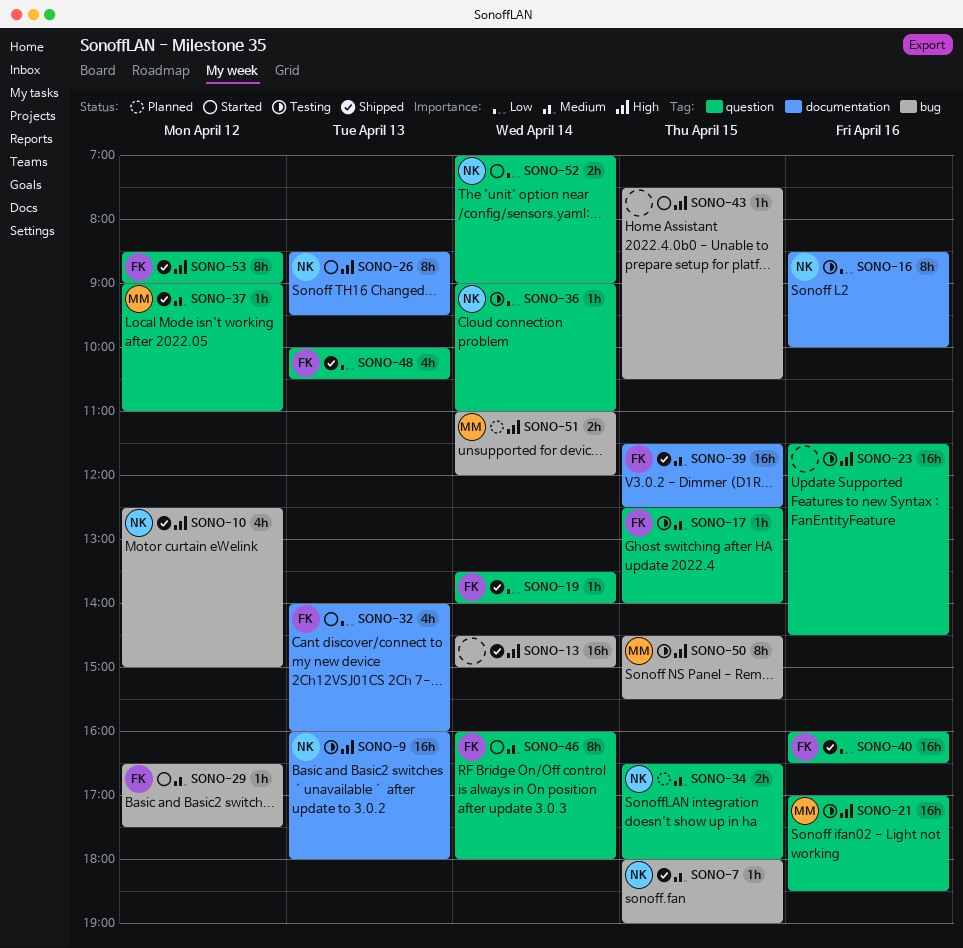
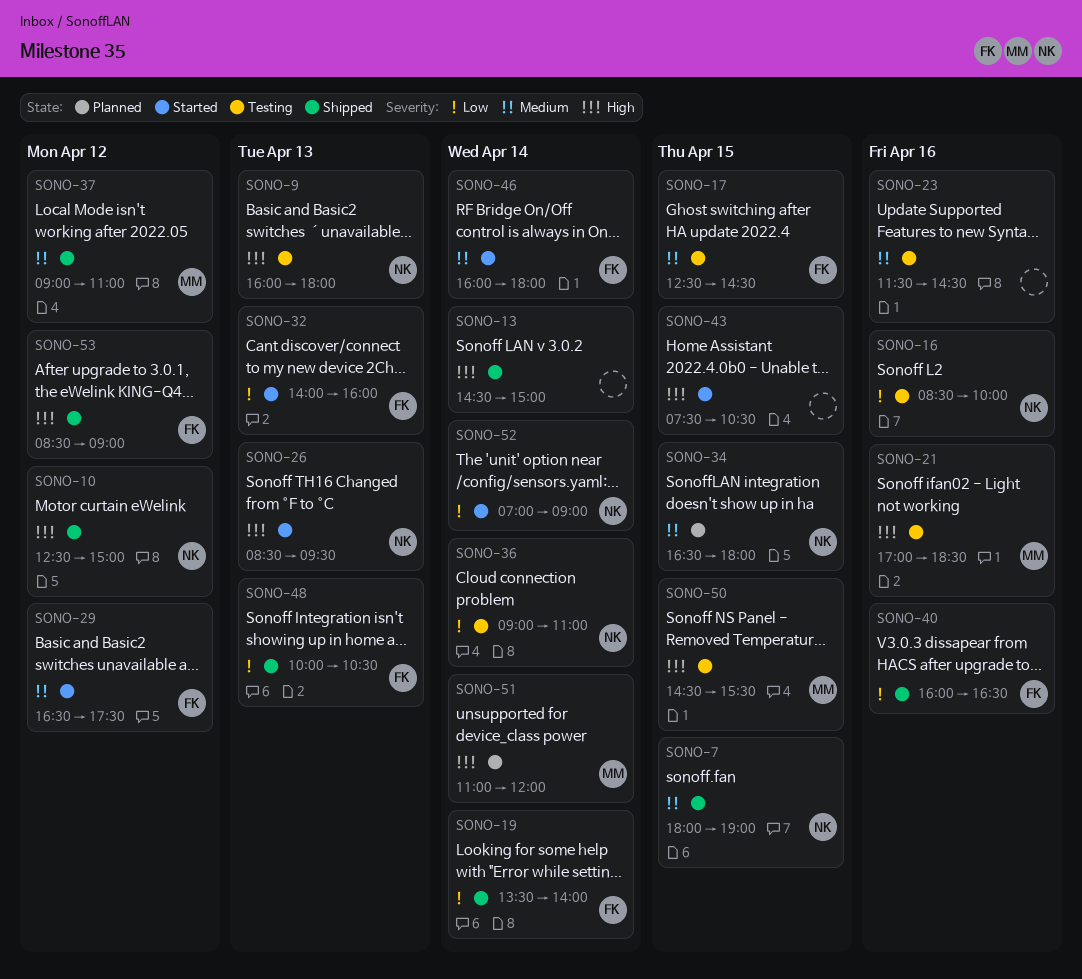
SONO-17, ends: 14:00 -> 14:30
SONO-23, priority: High -> Medium
SONO-39: present -> none

